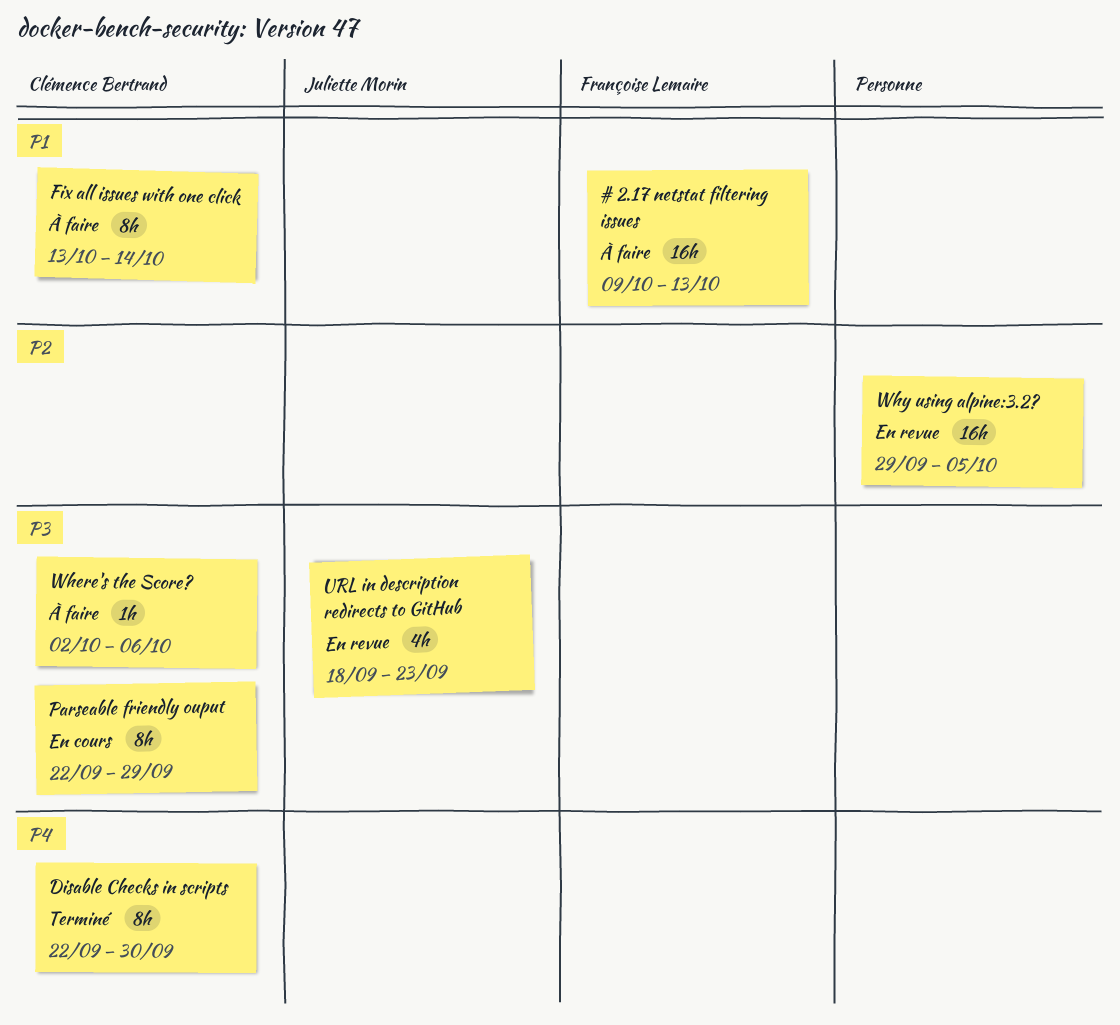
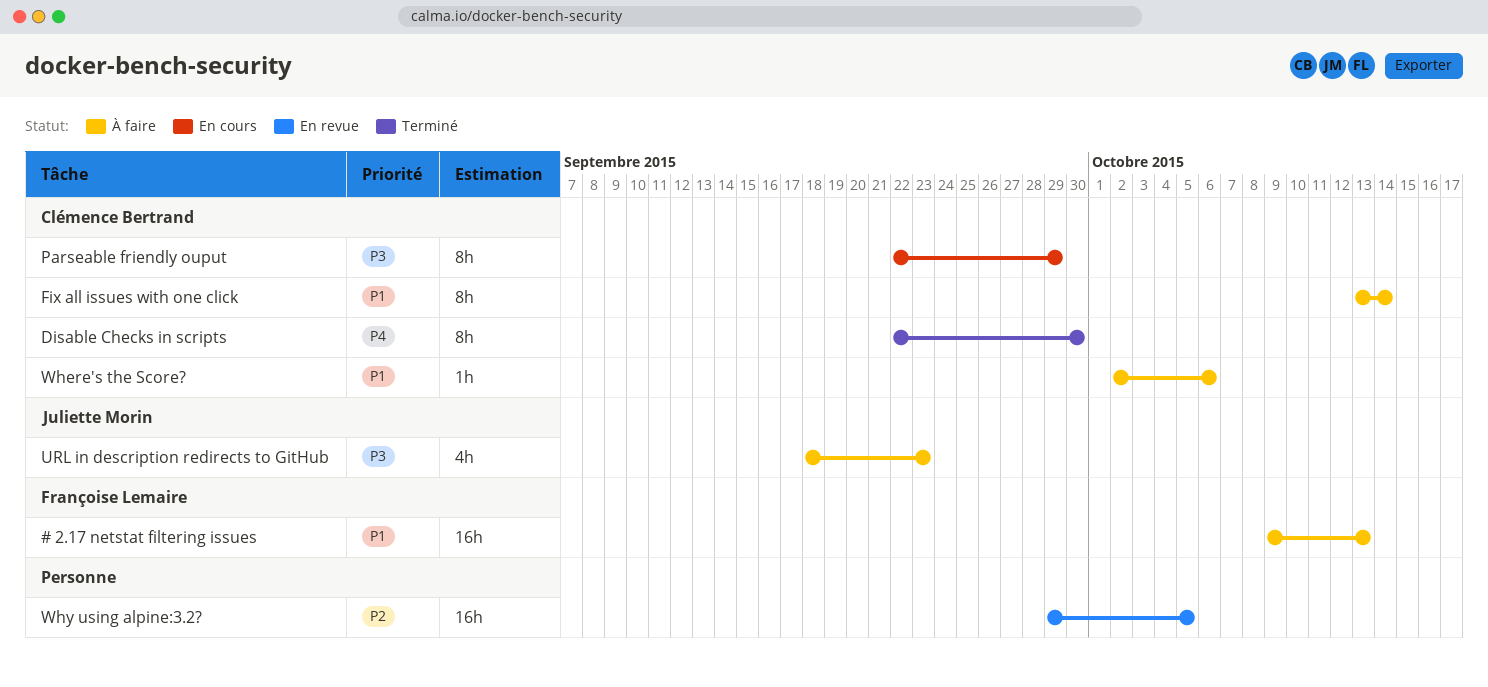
URL in description redirects to GitHub, status: En revue -> À faire
Where's the Score?, priority: P3 -> P1

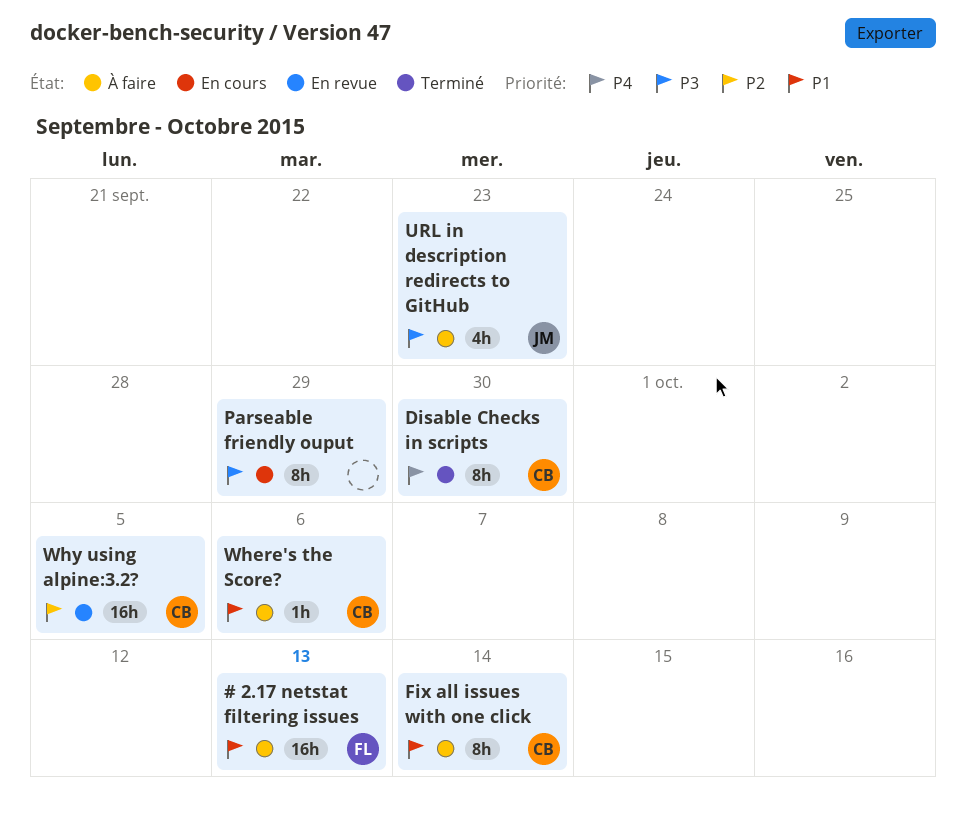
Parseable friendly ouput, owner: Clémence Bertrand -> none
Why using alpine:3.2?, owner: none -> Clémence Bertrand

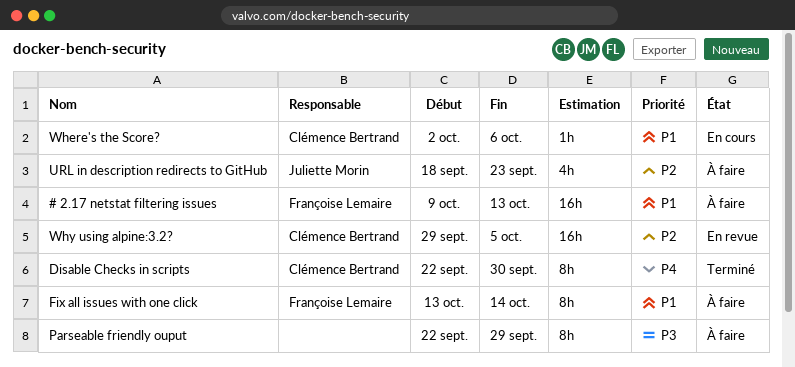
Fix all issues with one click, owner: Clémence Bertrand -> Françoise Lemaire
Parseable friendly ouput, status: En cours -> À faire
URL in description redirects to GitHub, priority: P3 -> P2
Where's the Score?, status: À faire -> En cours

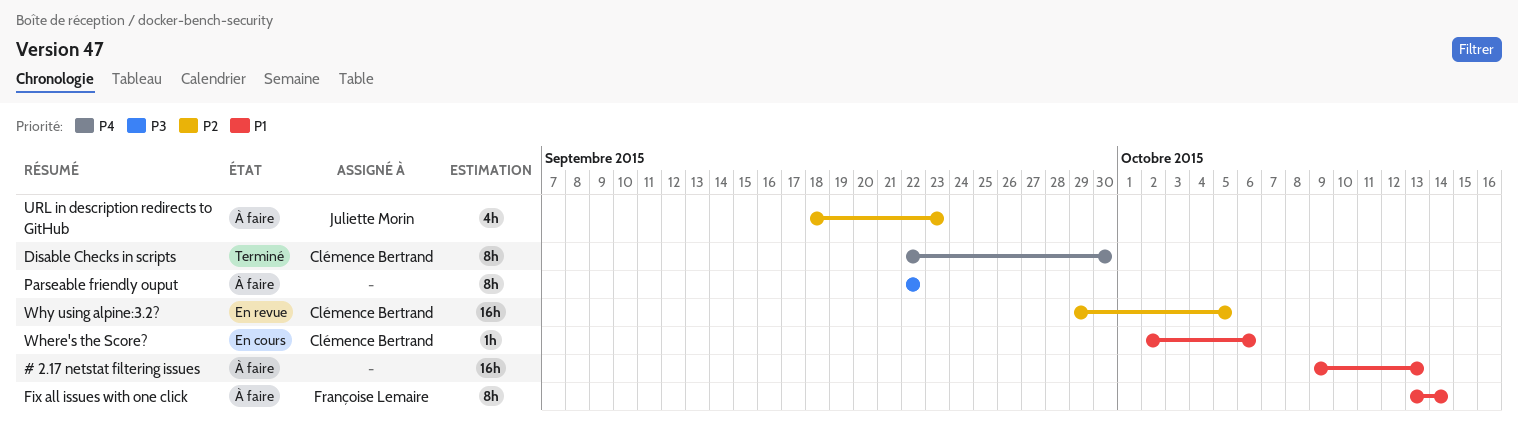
# 2.17 netstat filtering issues, owner: Françoise Lemaire -> none
Parseable friendly ouput, due: Sep 29 -> Sep 22

